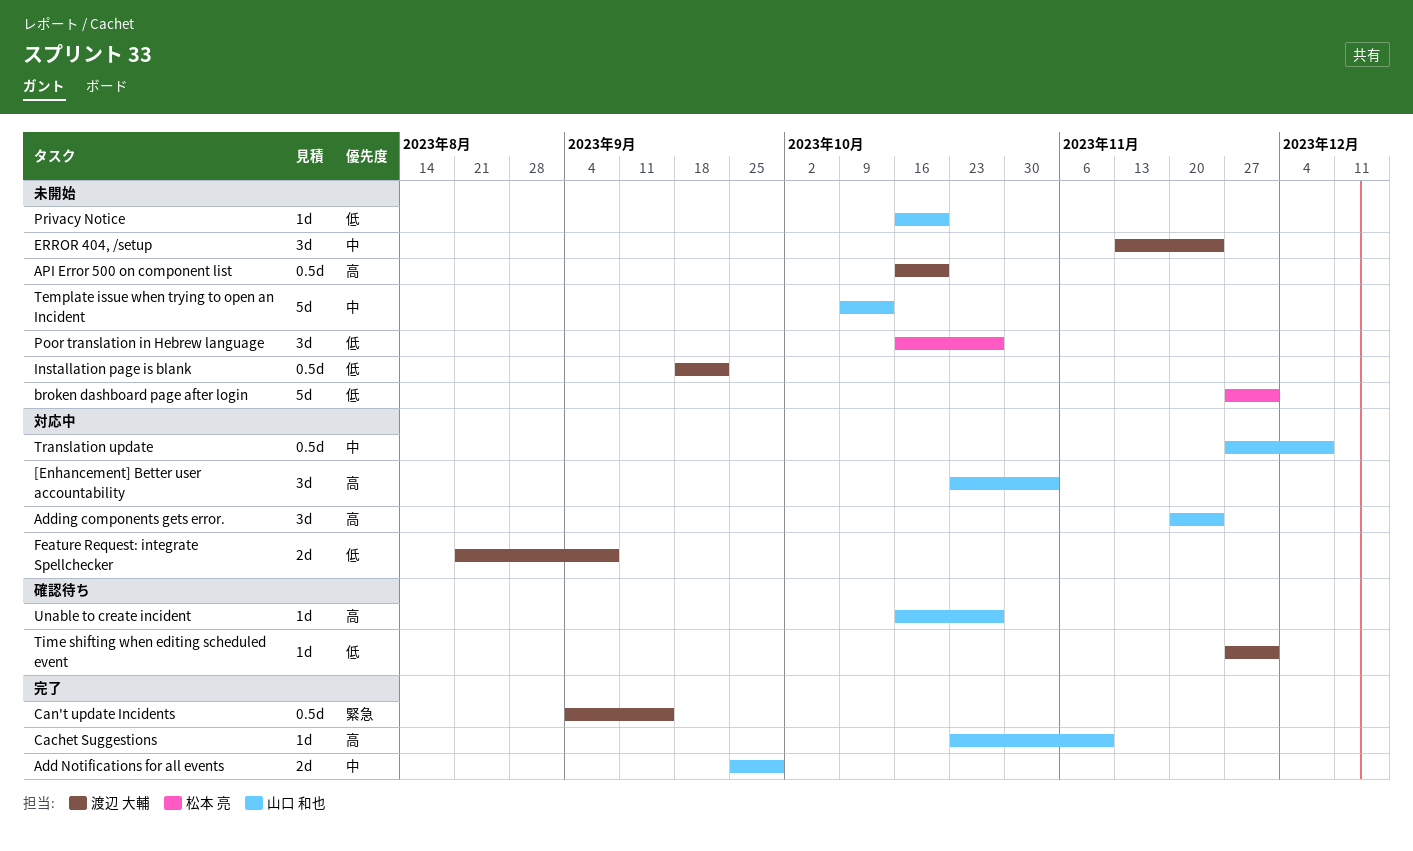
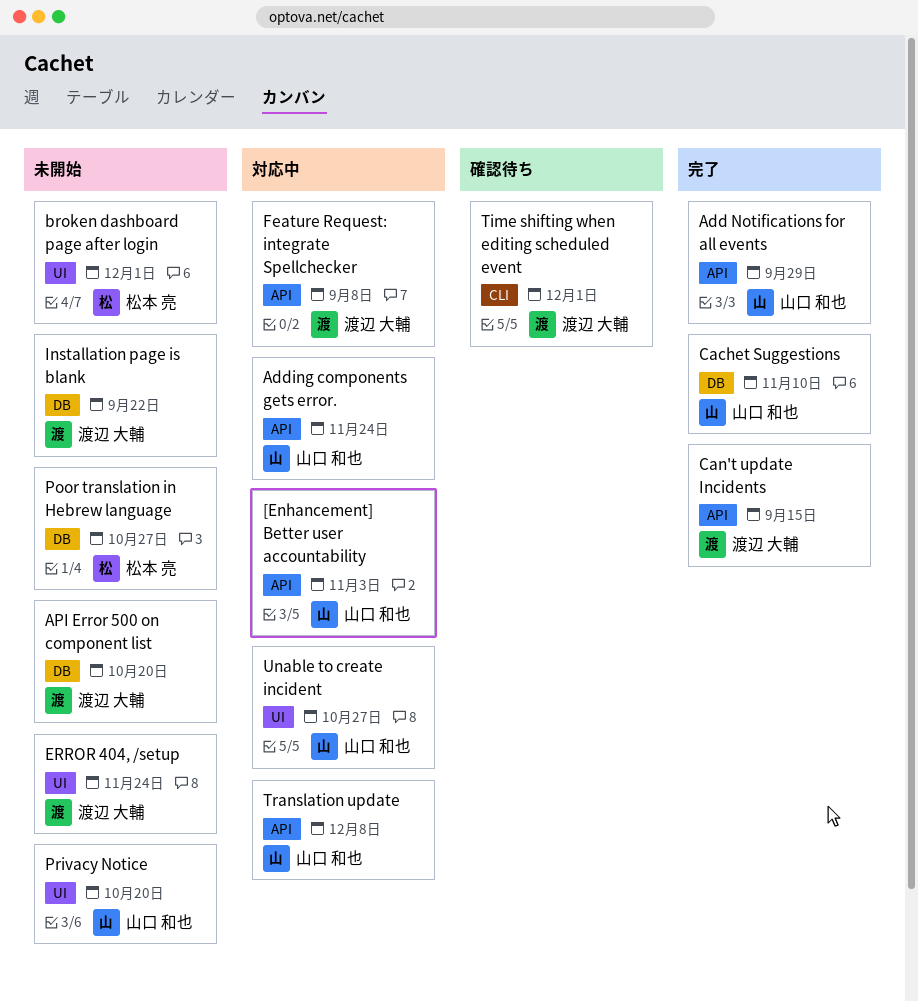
Template issue when trying to open an Incident: present -> none
Unable to create incident, status: 確認待ち -> 対応中

